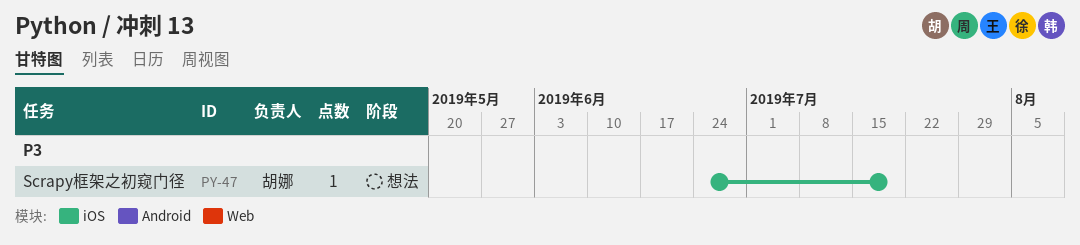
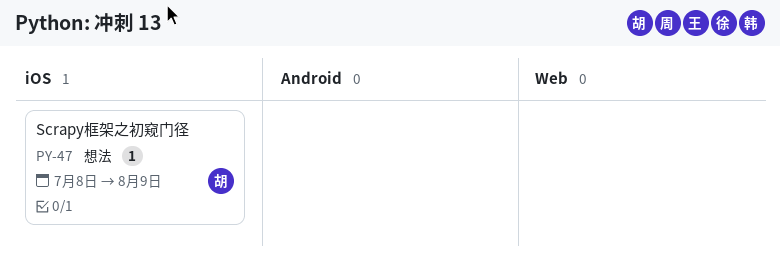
PY-47, start: Jun 24 -> Jul 8
PY-47, due: Jul 19 -> Aug 9

